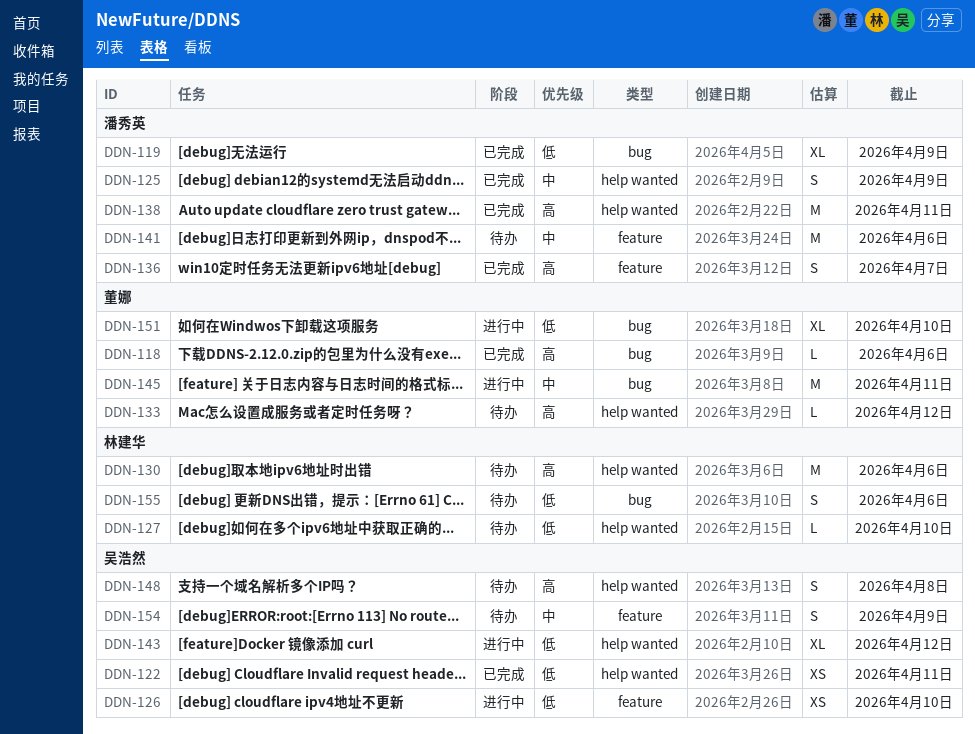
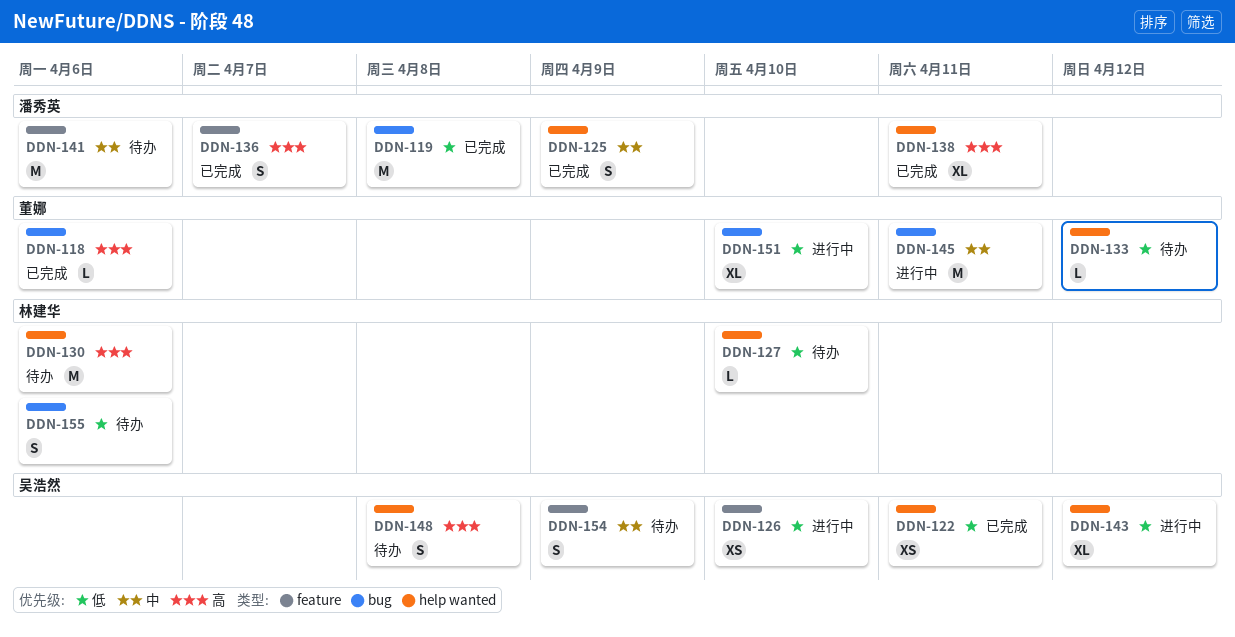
DDN-119, estimate: XL -> M
DDN-119, due: Apr 9 -> Apr 8
DDN-133, priority: 高 -> 低
DDN-138, estimate: M -> XL

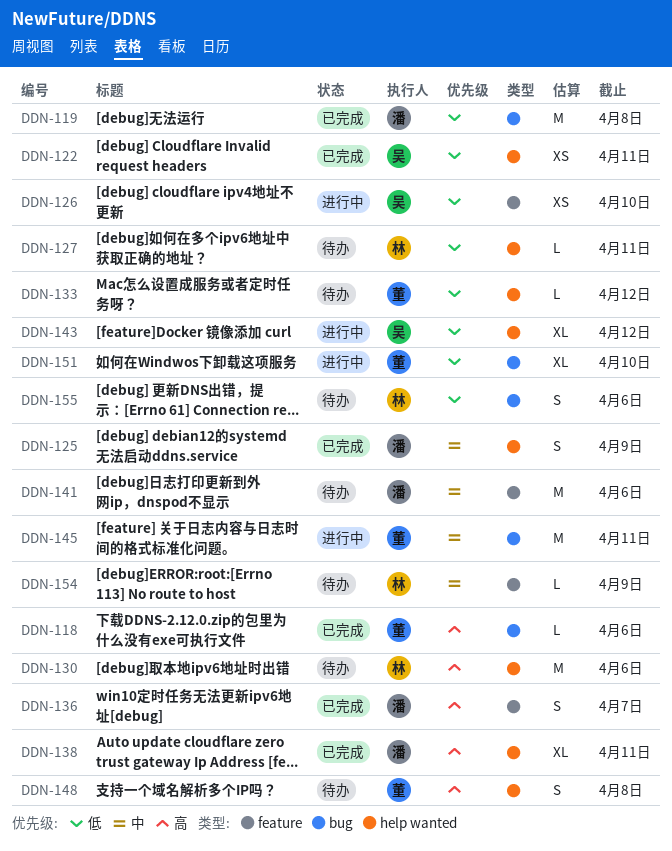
DDN-127, due: Apr 10 -> Apr 11
DDN-148, owner: 吴浩然 -> 董娜
DDN-154, owner: 吴浩然 -> 林建华
DDN-154, estimate: S -> L

